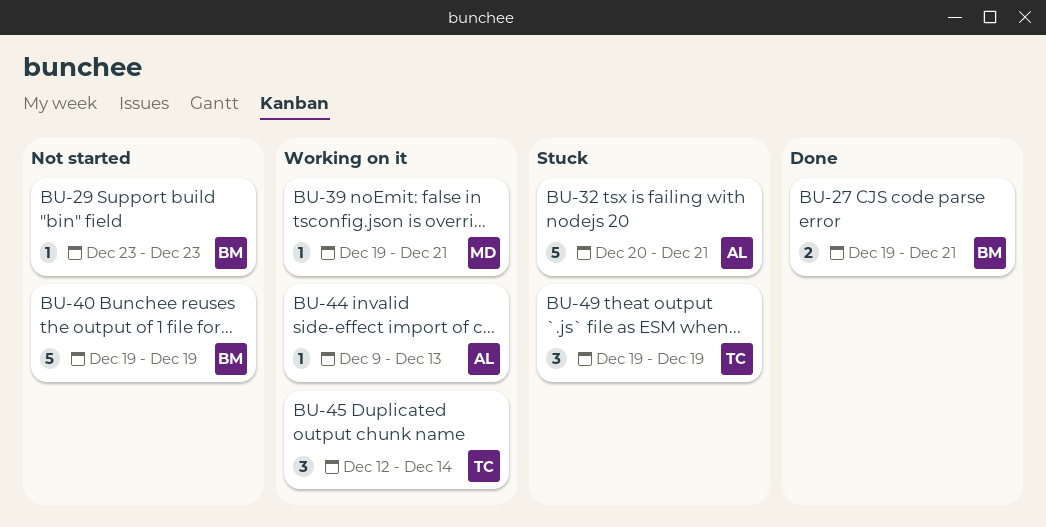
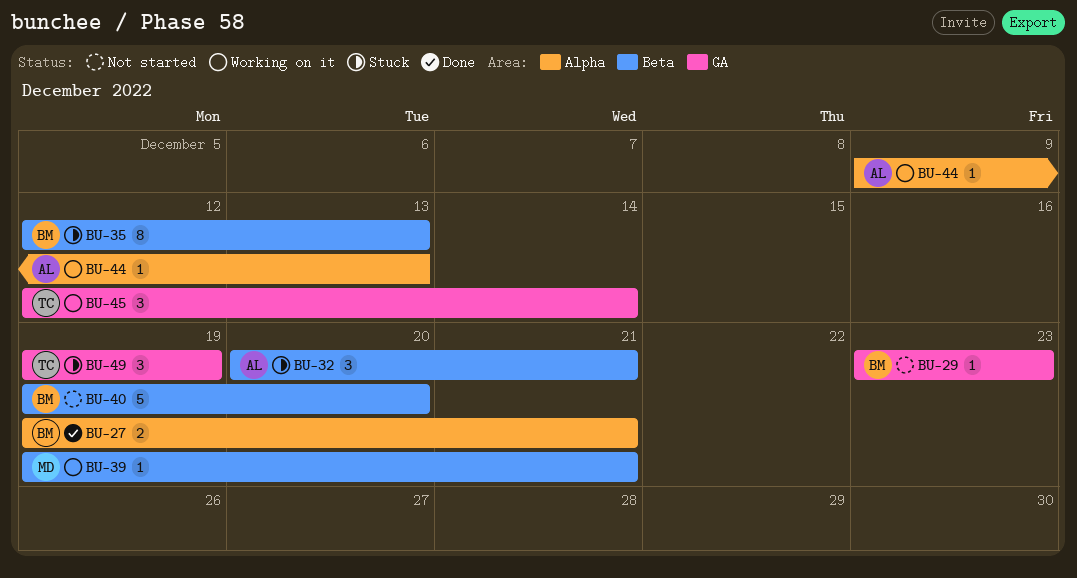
BU-32, estimate: 5 -> 3
BU-35: none -> present
BU-40, due: Dec 19 -> Dec 20

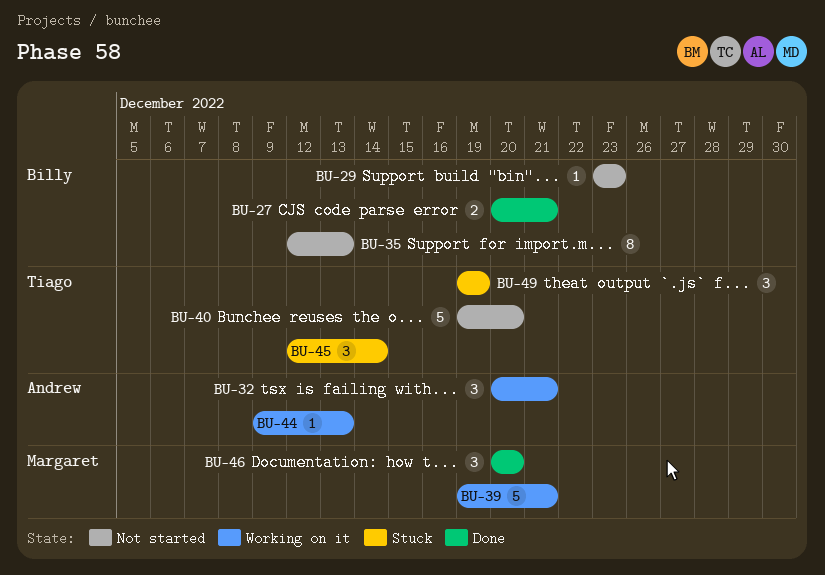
BU-27, start: Dec 19 -> Dec 20
BU-32, status: Stuck -> Working on it
BU-35, status: Stuck -> Not started
BU-39, estimate: 1 -> 5
BU-40, owner: Billy -> Tiago
BU-45, status: Working on it -> Stuck
BU-46: none -> present

